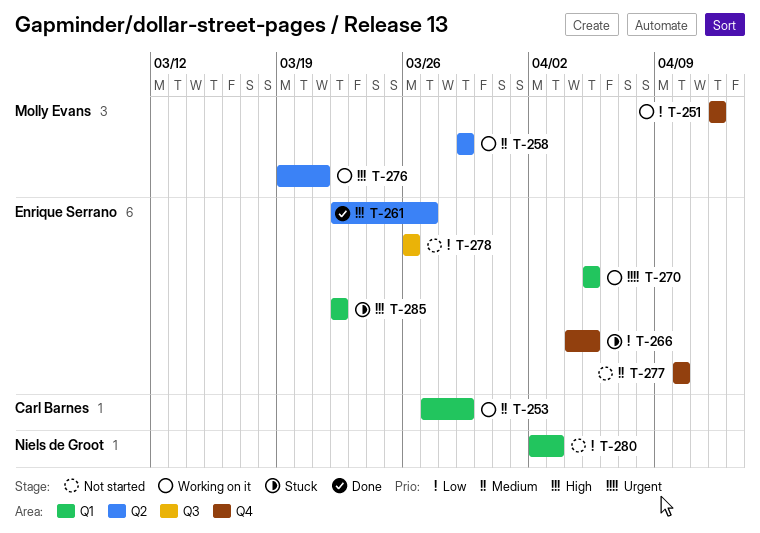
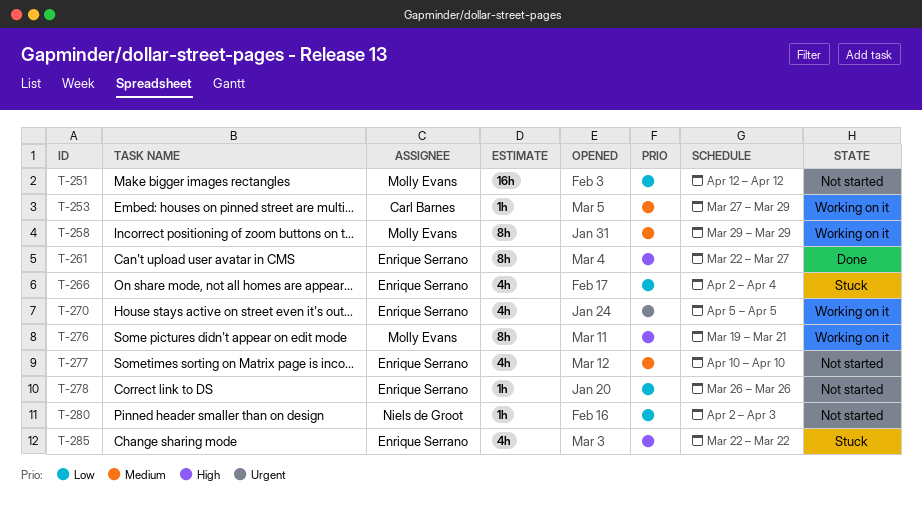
T-251, status: Working on it -> Not started
T-266, start: Apr 4 -> Apr 2
T-266, due: Apr 5 -> Apr 4

